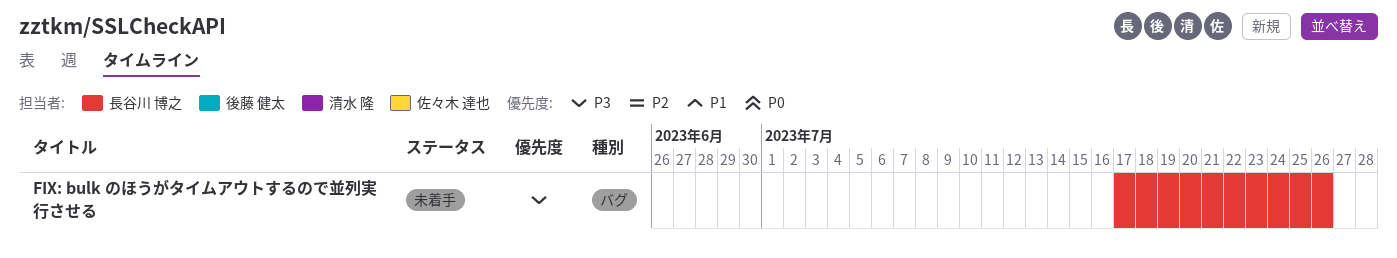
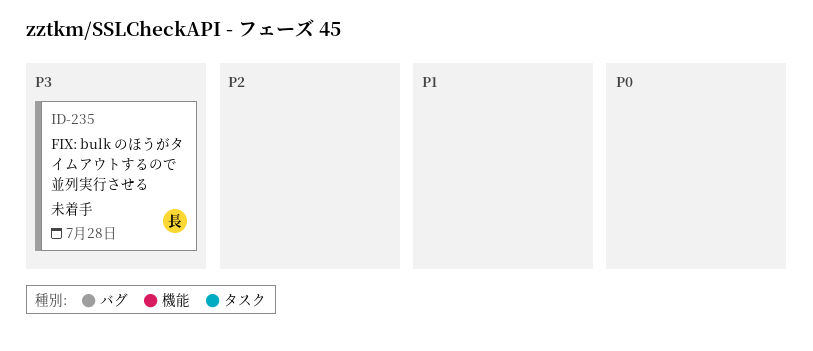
FIX: bulk のほうがタイムアウトするので並列実行させる, due: Jul 26 -> Jul 28

